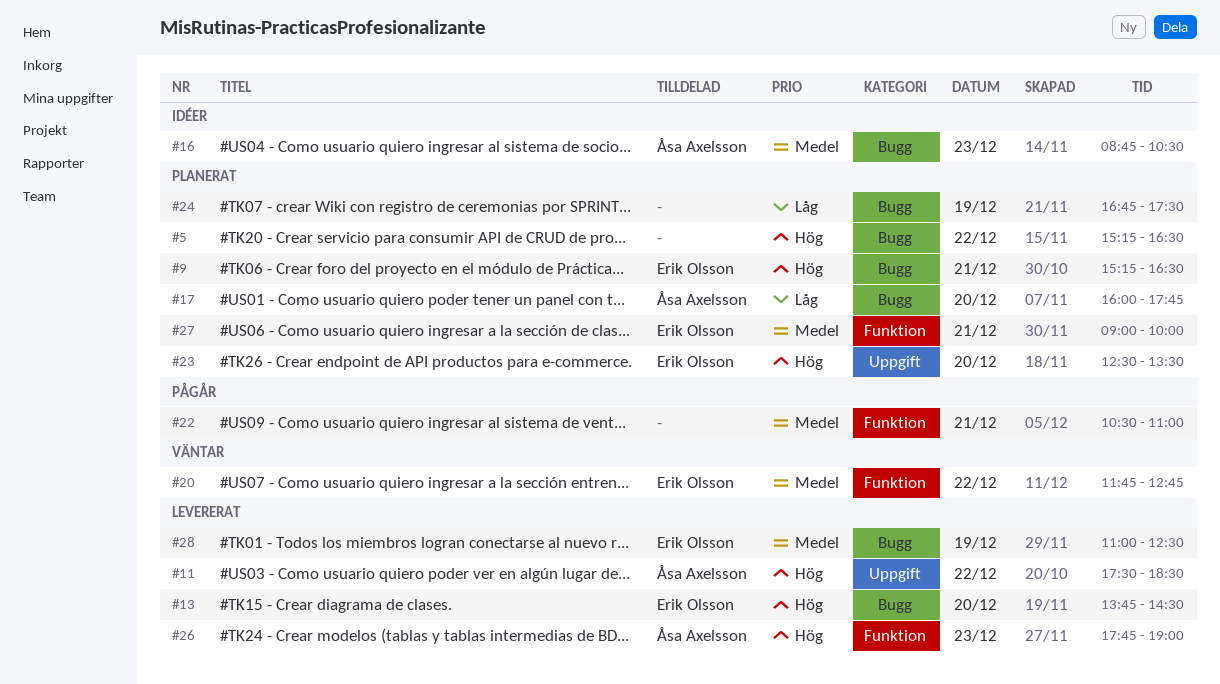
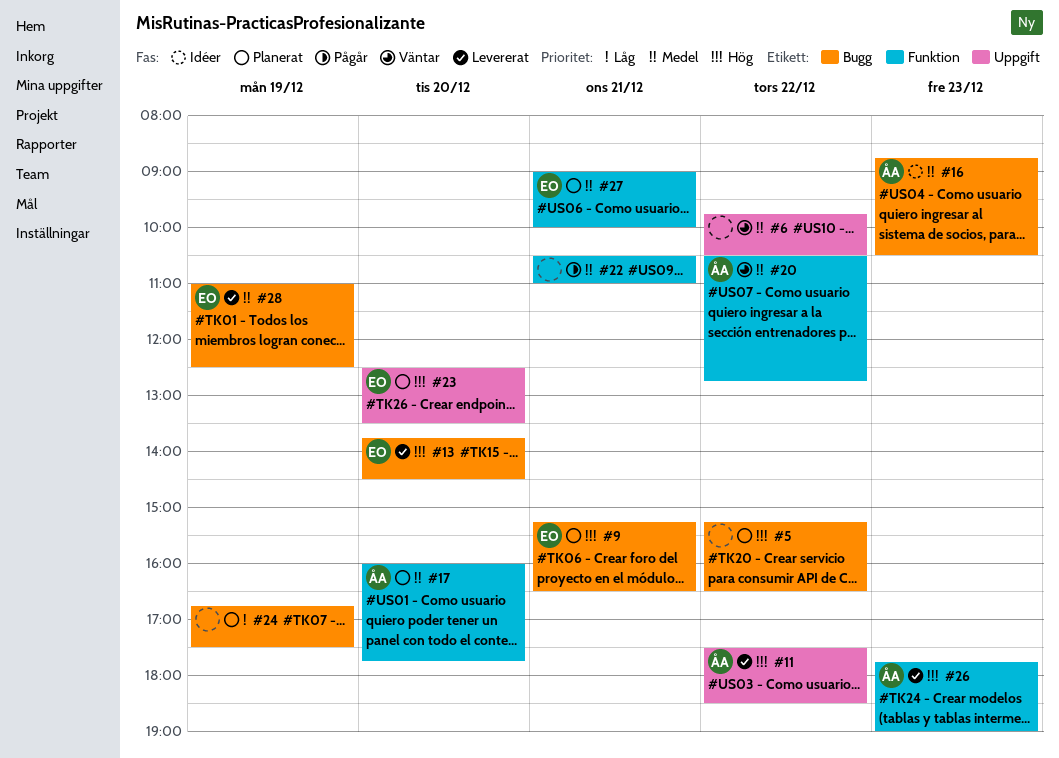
#6: none -> present
#17, priority: Låg -> Medel
#17, label: Bugg -> Funktion
#20, owner: Erik Olsson -> Åsa Axelsson
#20, begins: 11:45 -> 10:30

